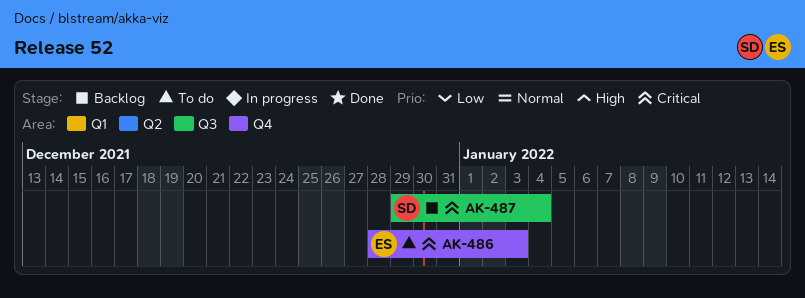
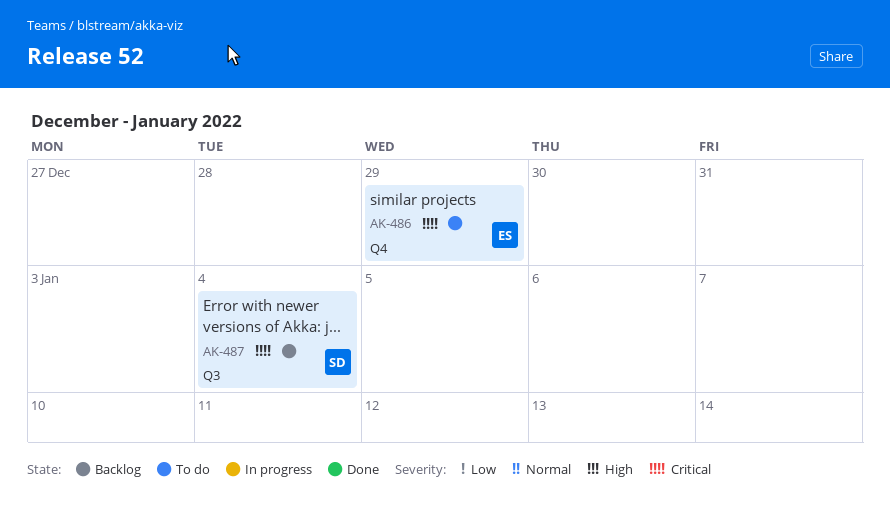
AK-486, due: Jan 3 -> Dec 29

